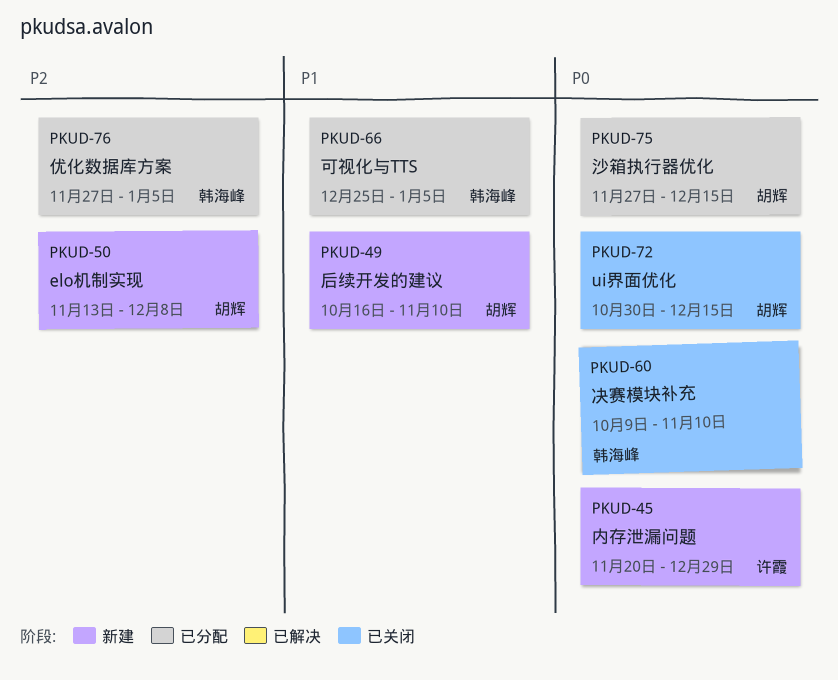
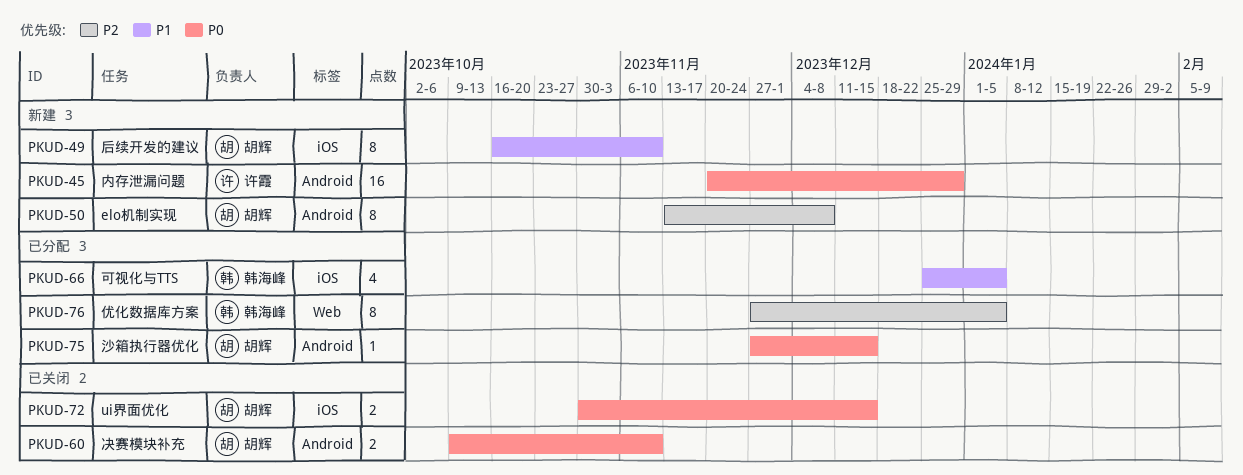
PKUD-60, owner: 韩海峰 -> 胡辉

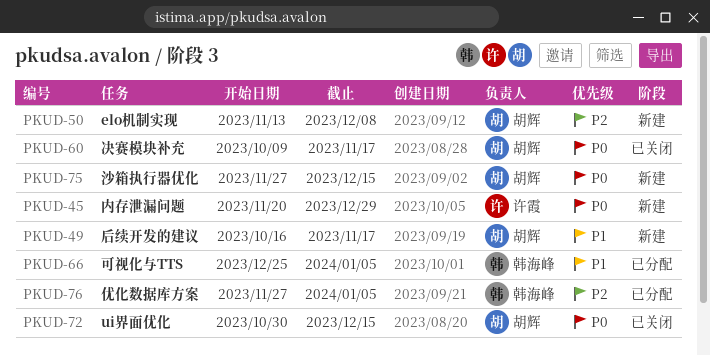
PKUD-49, due: Nov 10 -> Nov 17
PKUD-60, due: Nov 10 -> Nov 17
PKUD-75, status: 已分配 -> 新建

